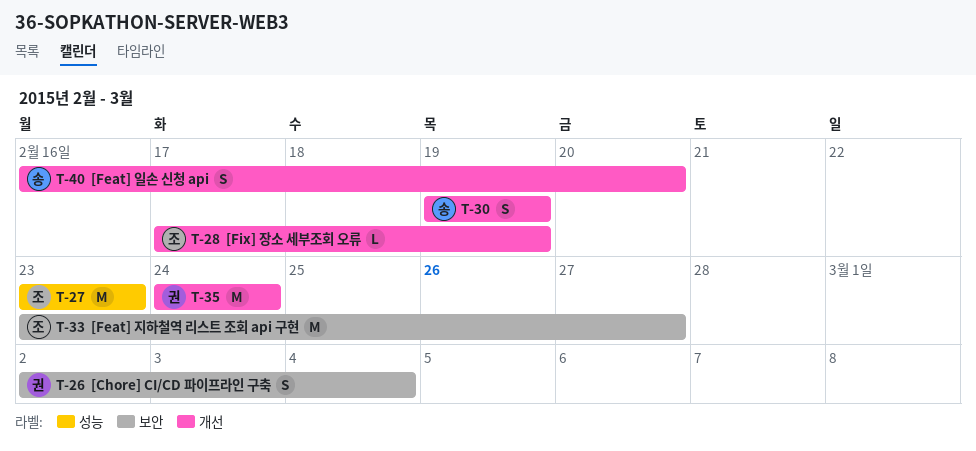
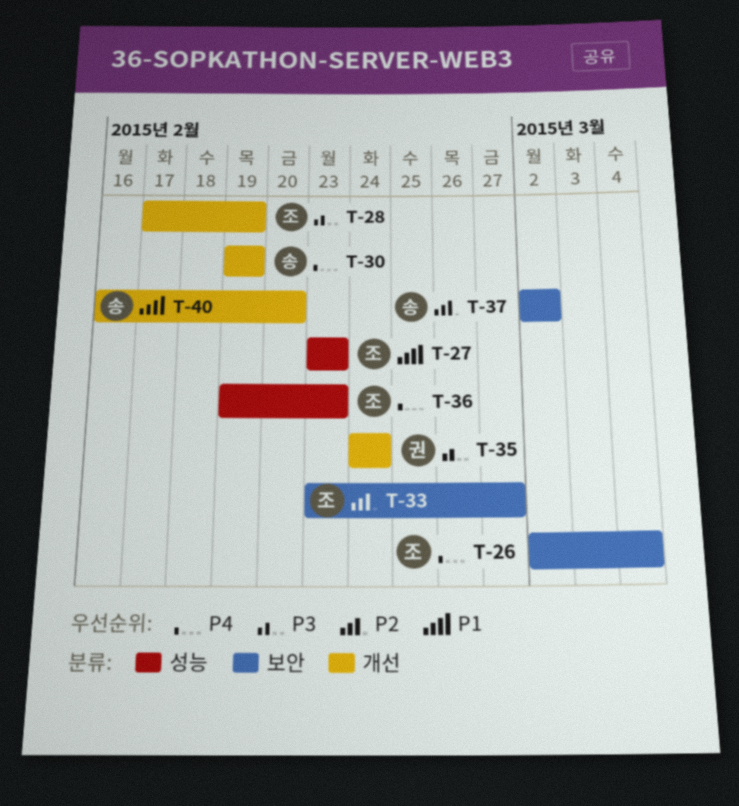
T-26, owner: 권 -> 조
T-36: none -> present
T-37: none -> present

